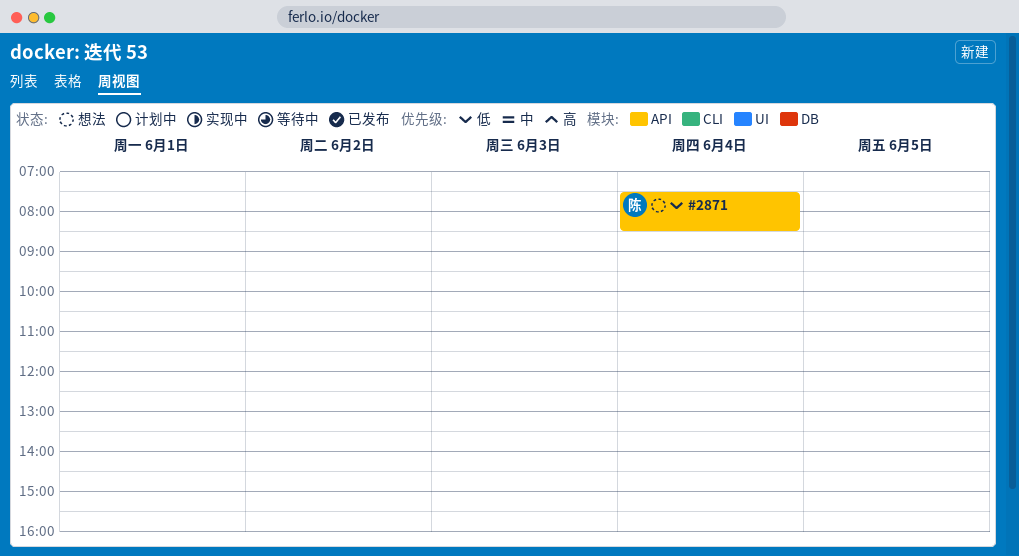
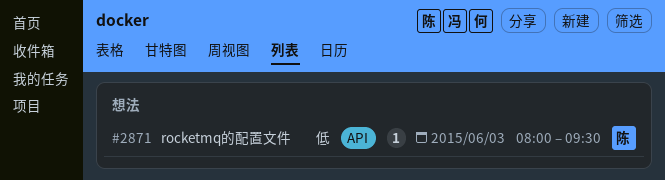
#2871, day: Jun 4 -> Jun 3
#2871, begins: 07:30 -> 08:00
#2871, ends: 08:30 -> 09:30

